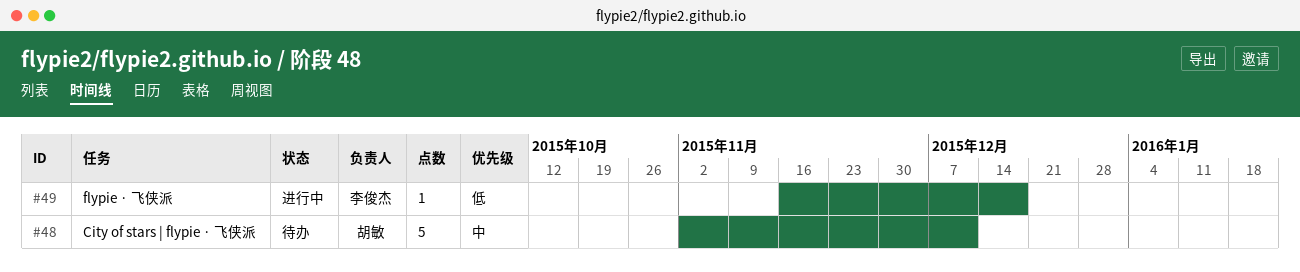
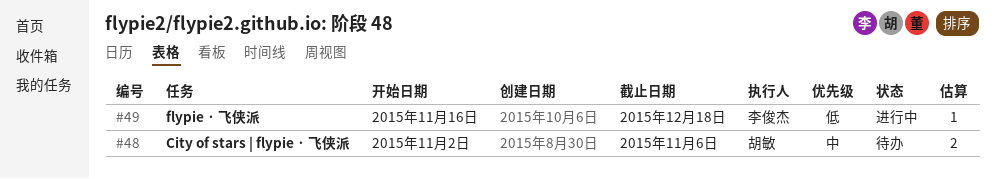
#48, estimate: 5 -> 2
#48, due: Dec 11 -> Nov 6

